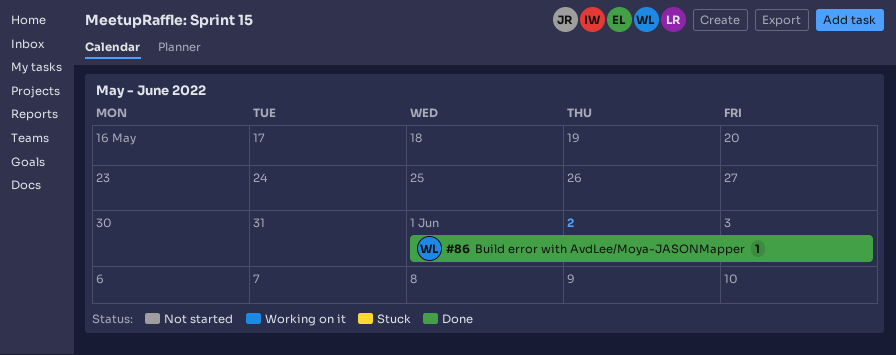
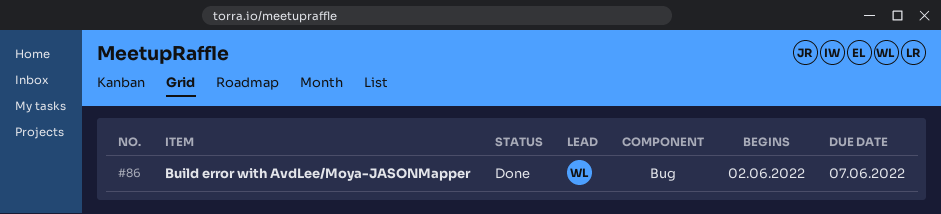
#86, start: Jun 1 -> Jun 2
#86, due: Jun 3 -> Jun 7

